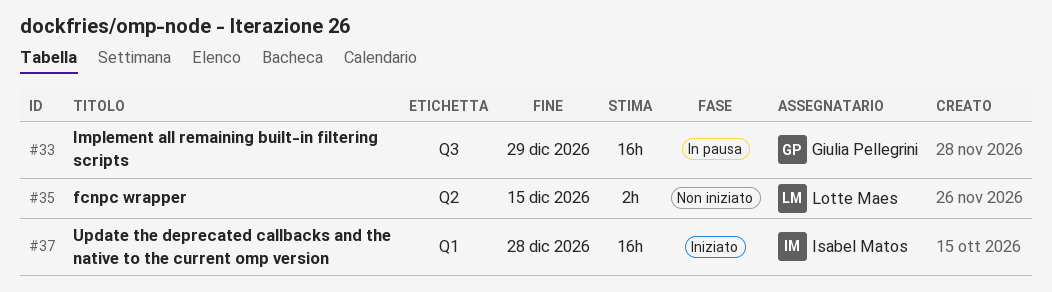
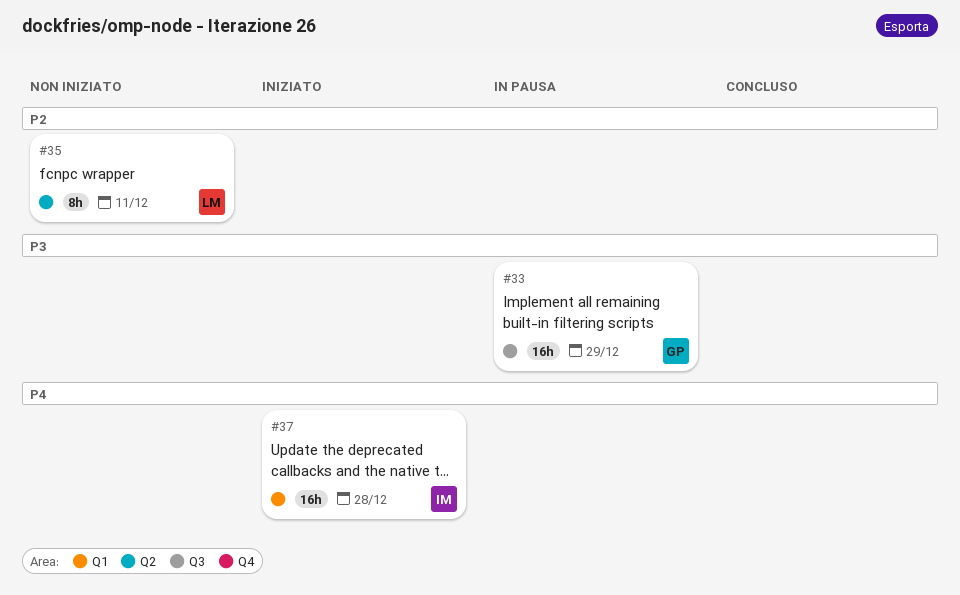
#35, estimate: 2h -> 8h
#35, due: Dec 15 -> Dec 11

